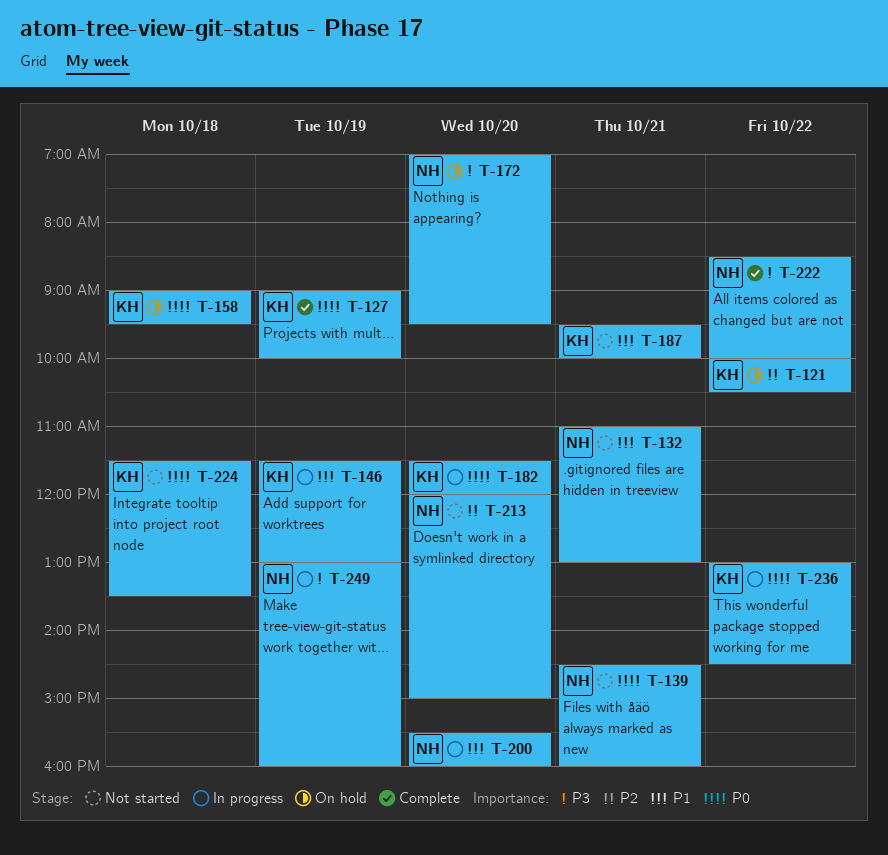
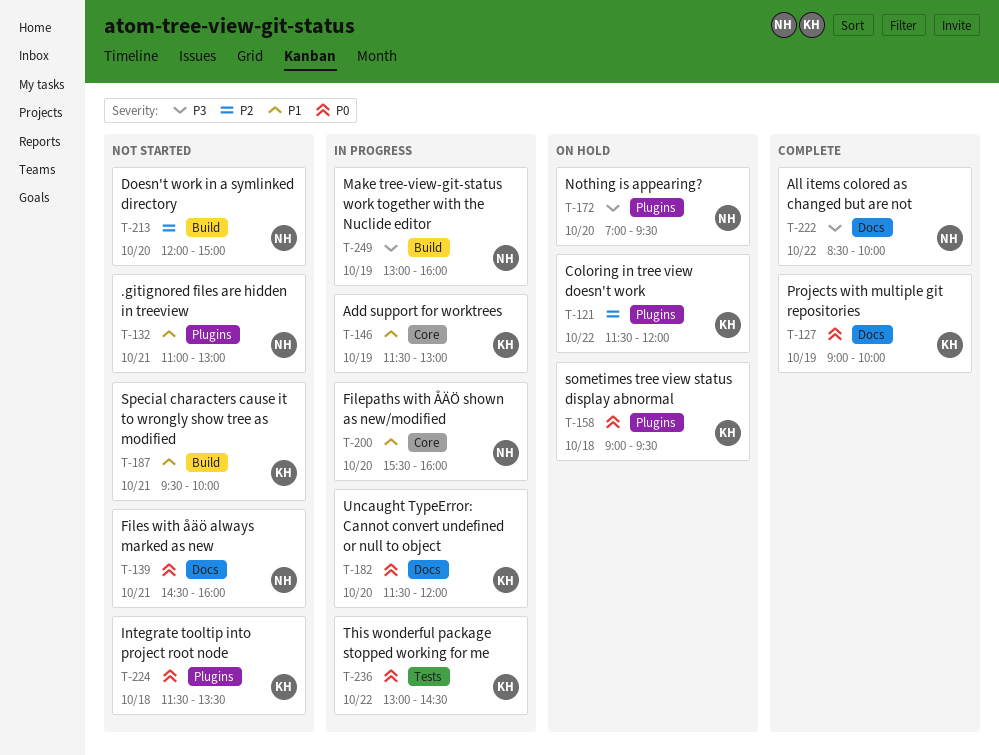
T-121, begins: 10:00 -> 11:30
T-121, ends: 10:30 -> 12:00

